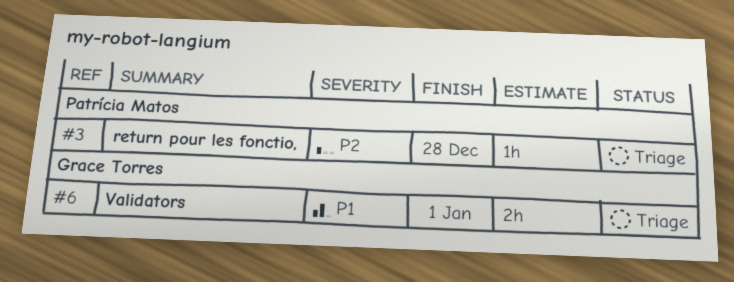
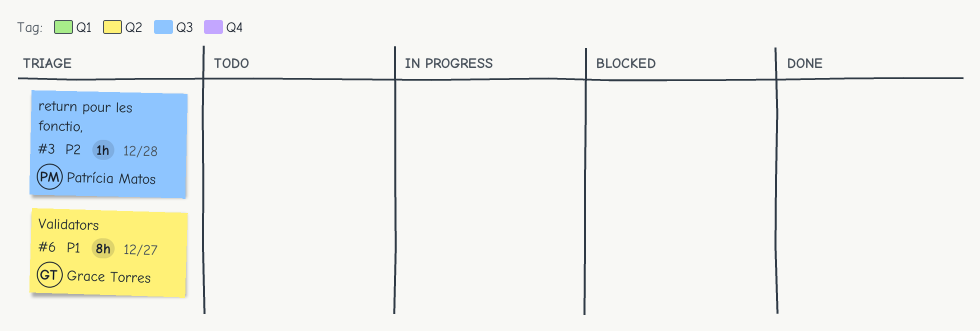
#6, estimate: 2h -> 8h
#6, due: Jan 1 -> Dec 27

